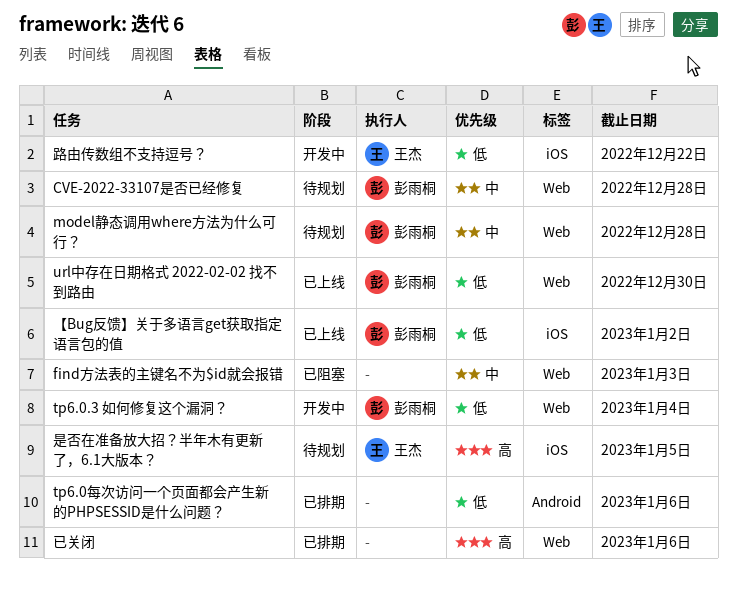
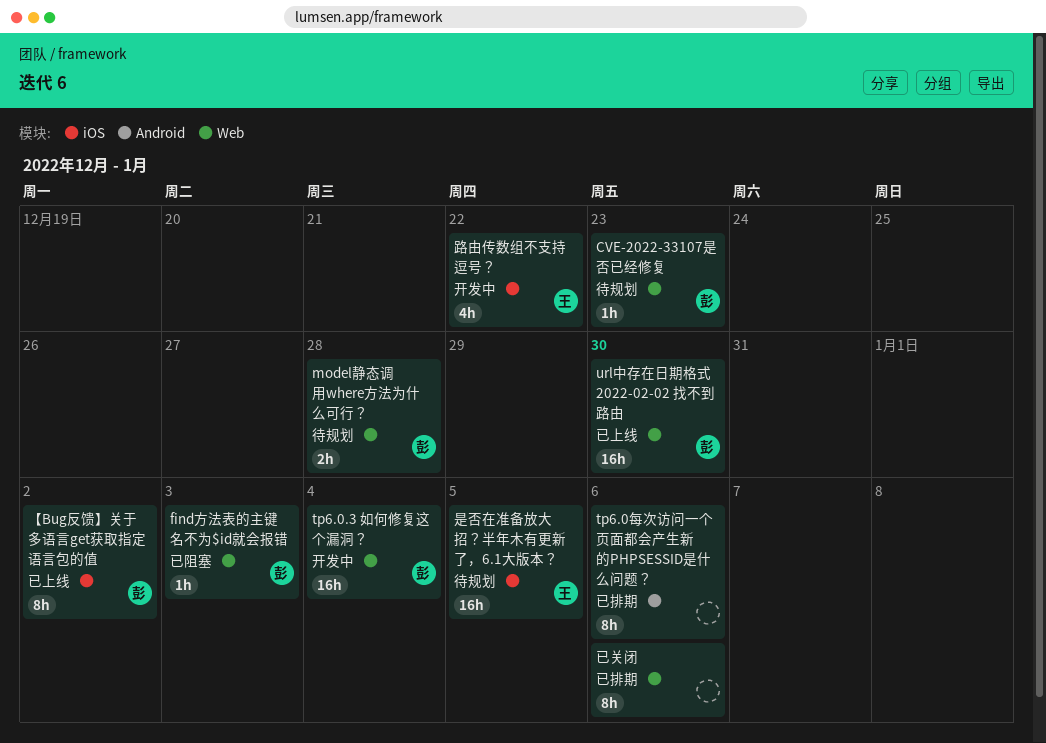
CVE-2022-33107是否已经修复, due: Dec 28 -> Dec 23
find方法表的主键名不为$id就会报错, owner: none -> 彭雨桐

